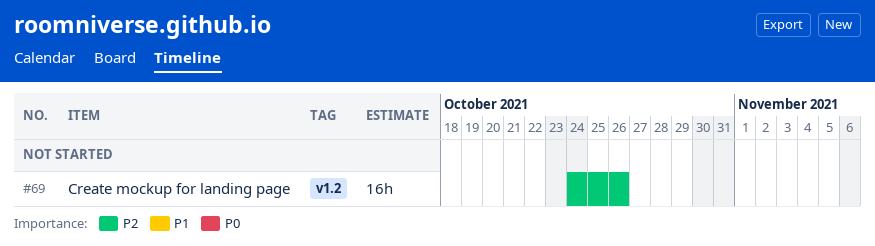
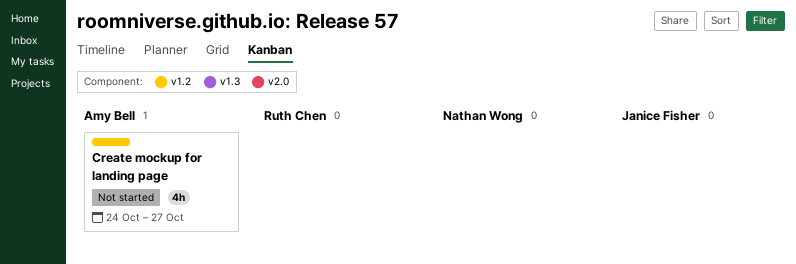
Create mockup for landing page, estimate: 16h -> 4h
Create mockup for landing page, due: Oct 26 -> Oct 27

